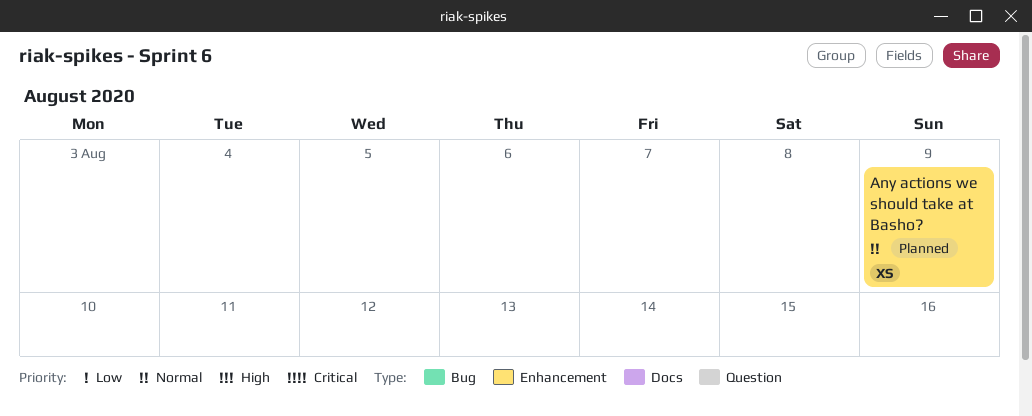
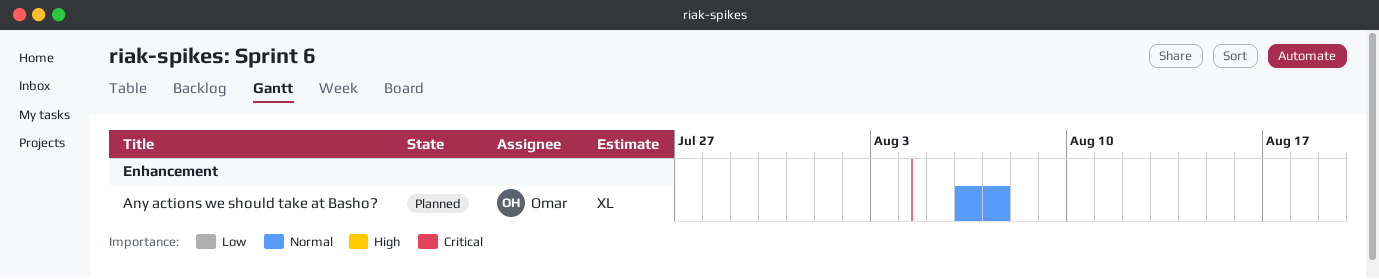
Any actions we should take at Basho?, estimate: XS -> XL
Any actions we should take at Basho?, due: Aug 9 -> Aug 7

